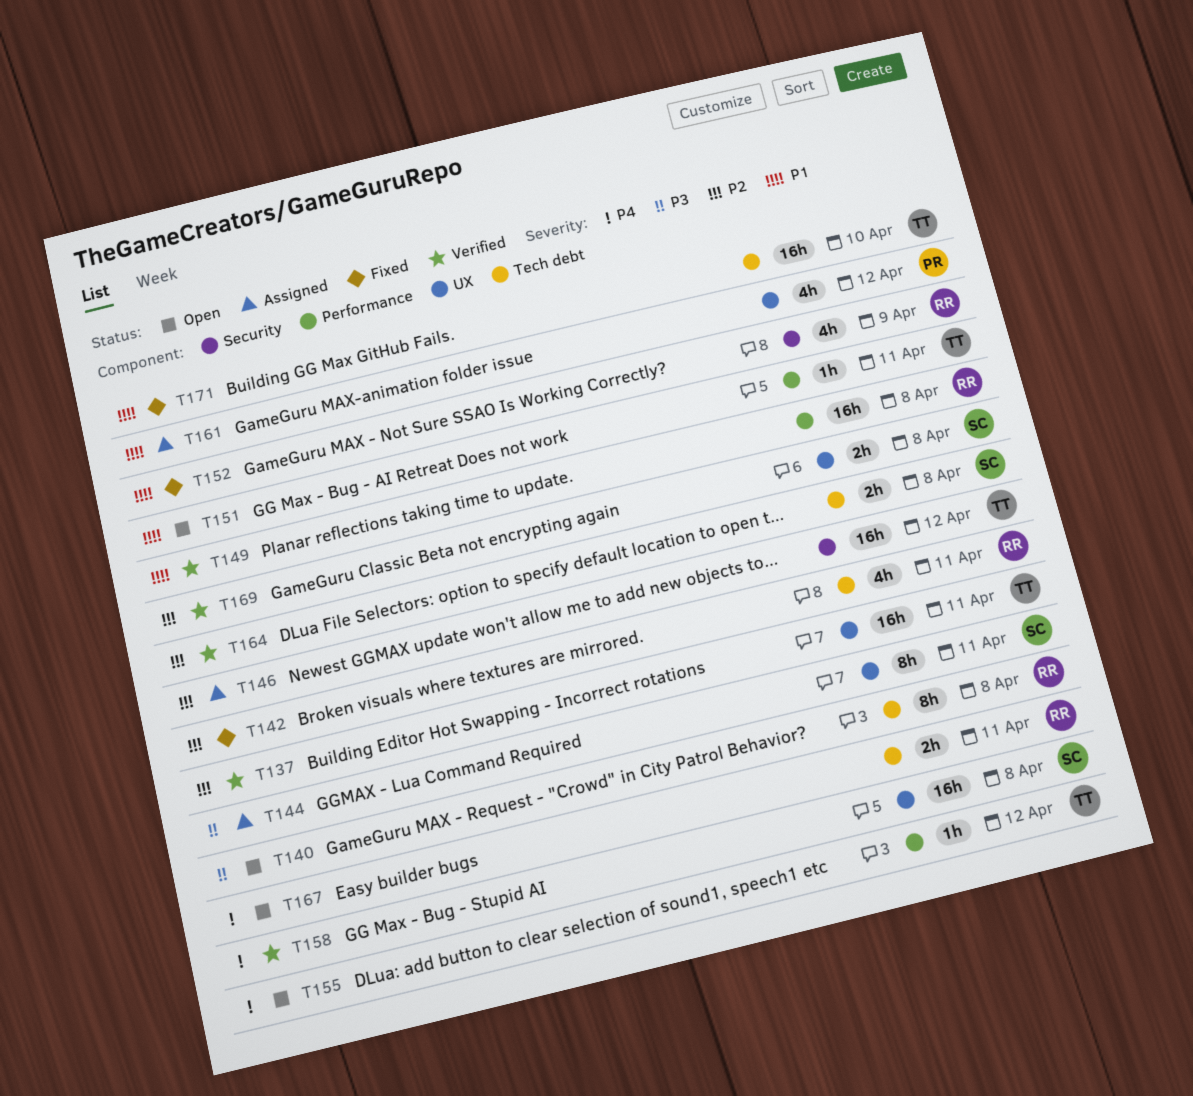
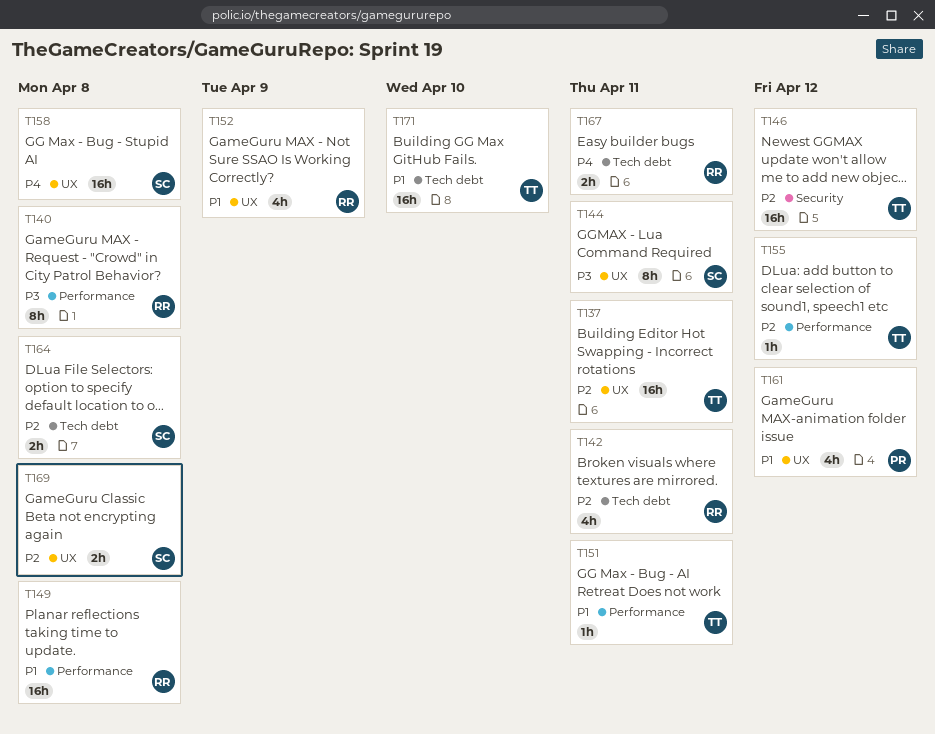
T140, label: Tech debt -> Performance
T152, label: Security -> UX
T155, priority: P4 -> P2

